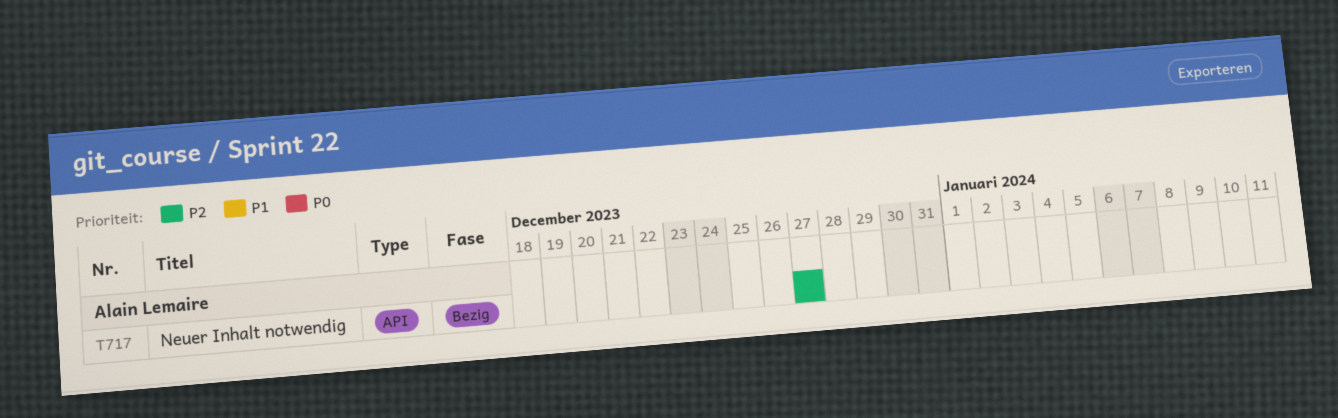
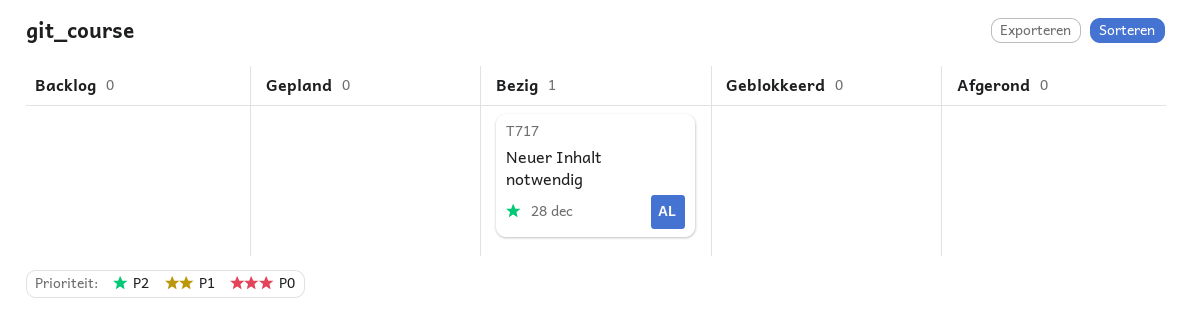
T717, due: Dec 27 -> Dec 28

